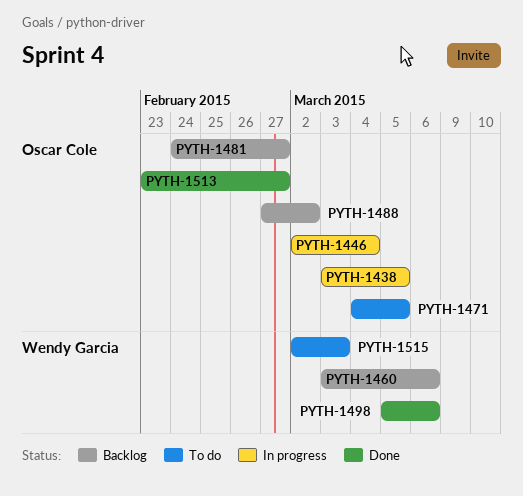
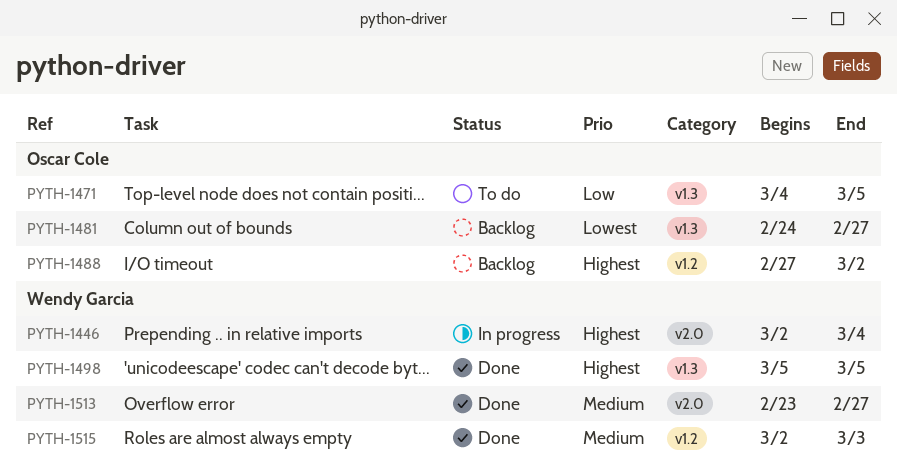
PYTH-1438: present -> none
PYTH-1446, owner: Oscar Cole -> Wendy Garcia
PYTH-1460: present -> none
PYTH-1498, due: Mar 6 -> Mar 5
PYTH-1513, owner: Oscar Cole -> Wendy Garcia
PYTH-1515, status: To do -> Done

